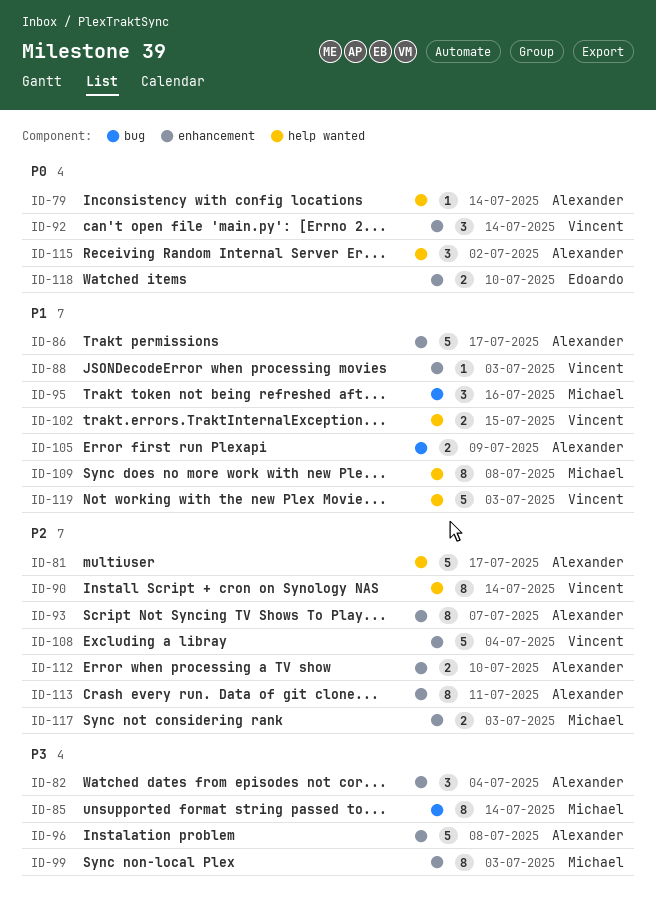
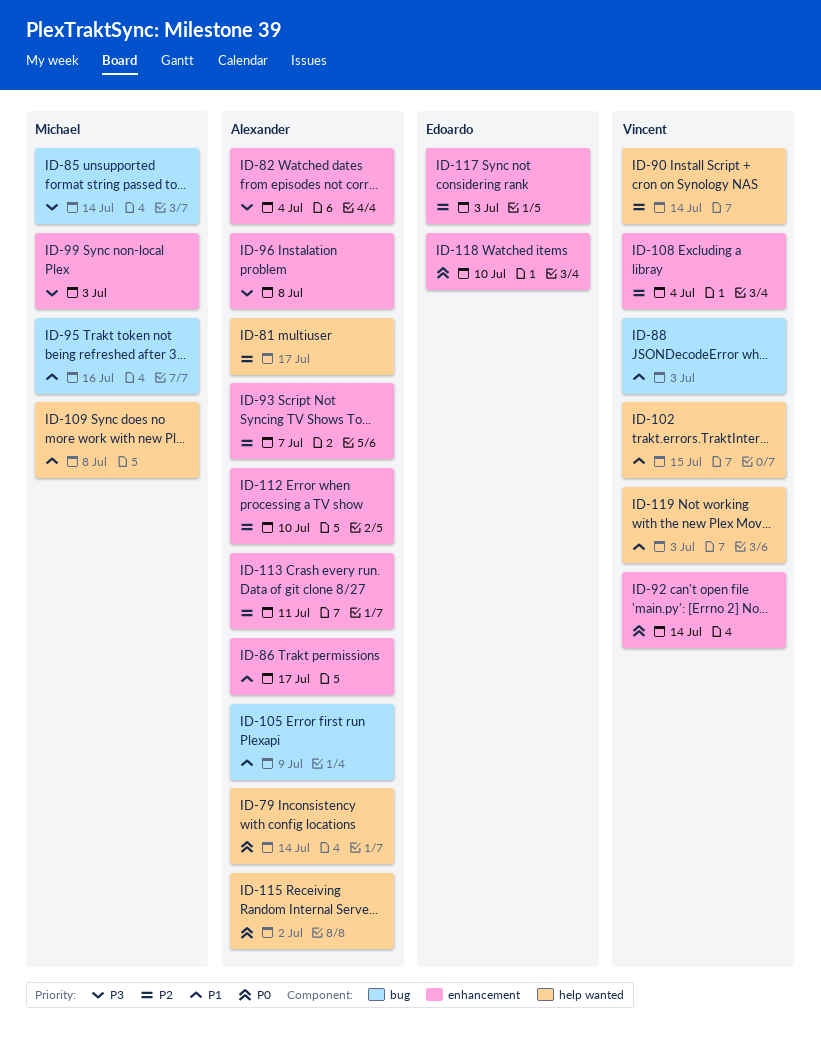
ID-88, label: enhancement -> bug
ID-117, owner: Michael -> Edoardo

